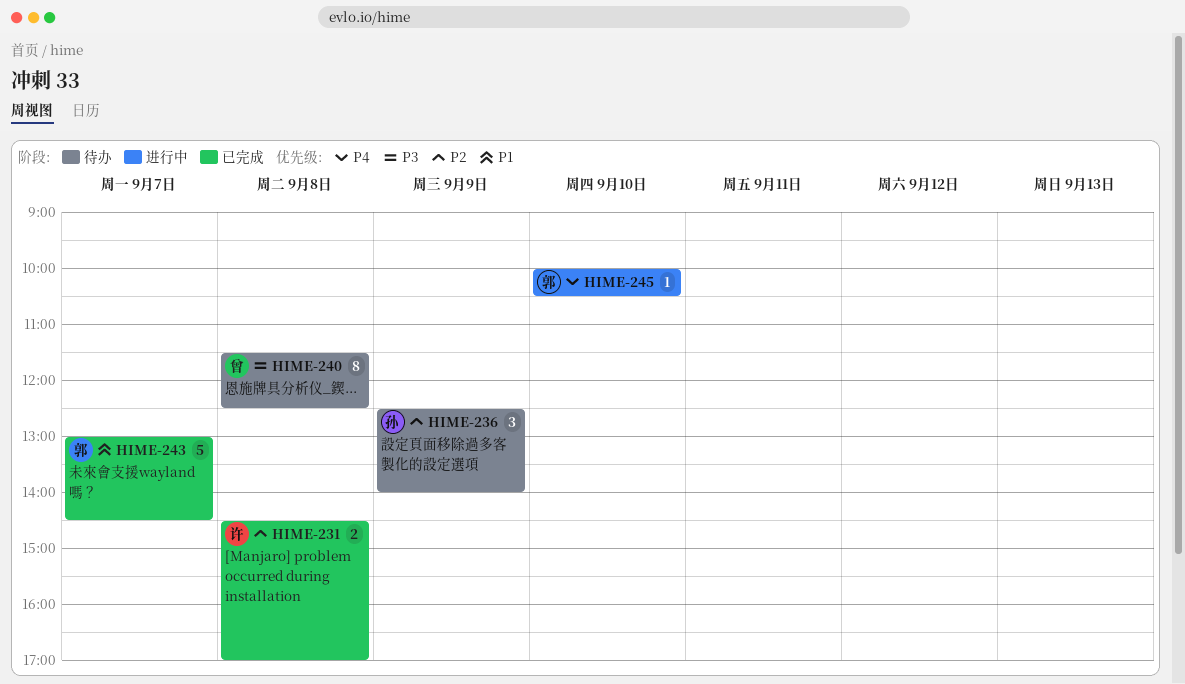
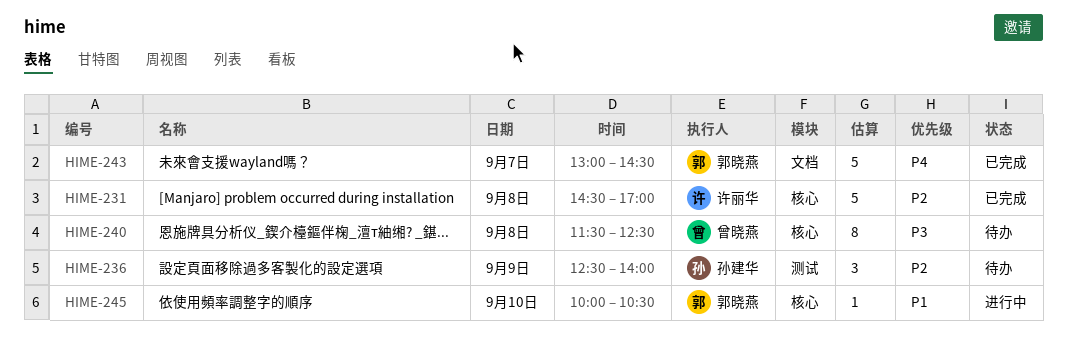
HIME-231, estimate: 2 -> 5
HIME-243, priority: P1 -> P4
HIME-245, priority: P4 -> P1

